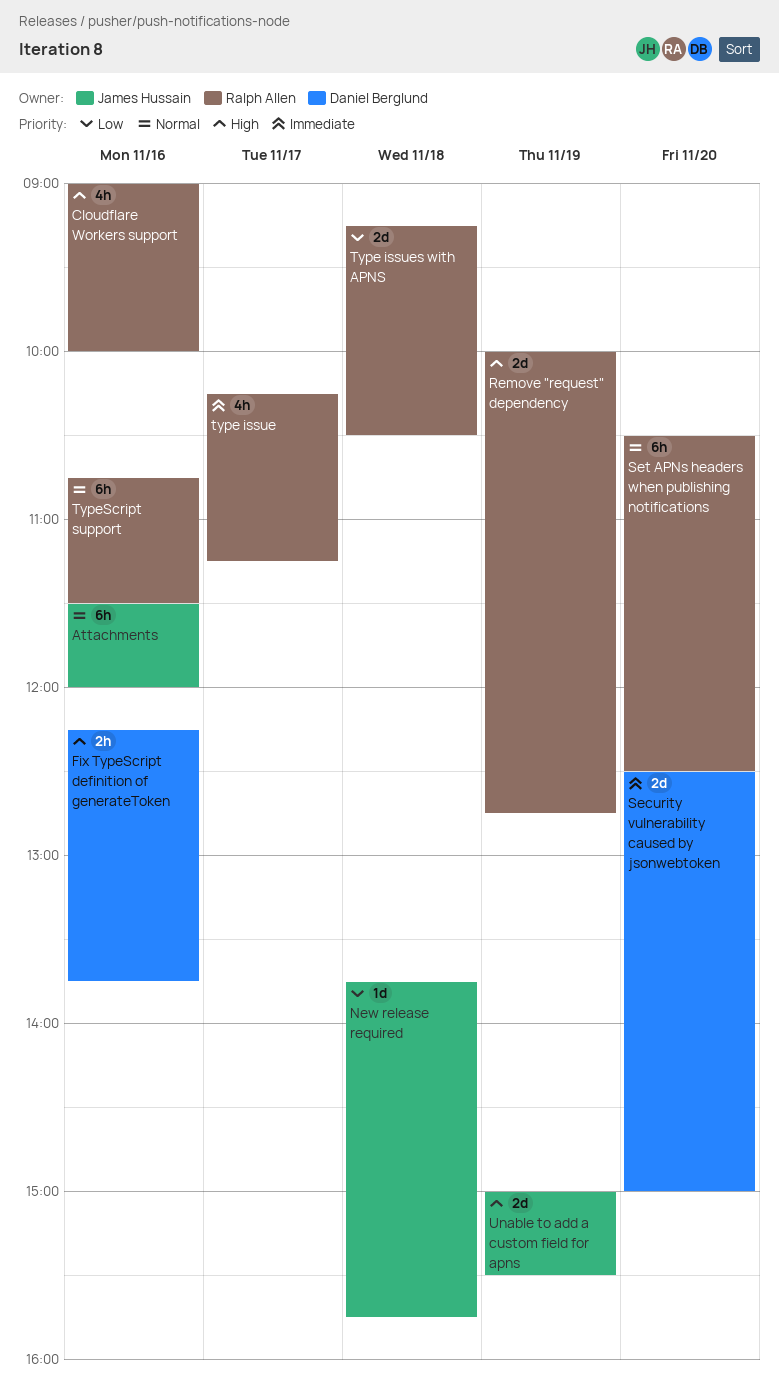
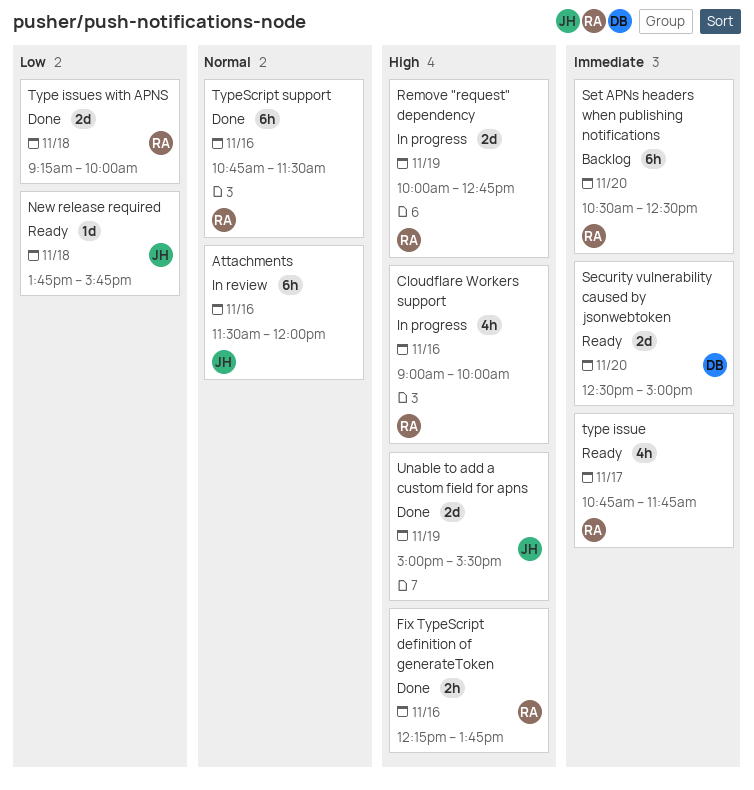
Fix TypeScript definition of generateToken, owner: Daniel Berglund -> Ralph Allen
Set APNs headers when publishing notifications, priority: Normal -> Immediate
type issue, begins: 10:15 -> 10:45
type issue, ends: 11:15 -> 11:45
Type issues with APNS, ends: 10:30 -> 10:00

